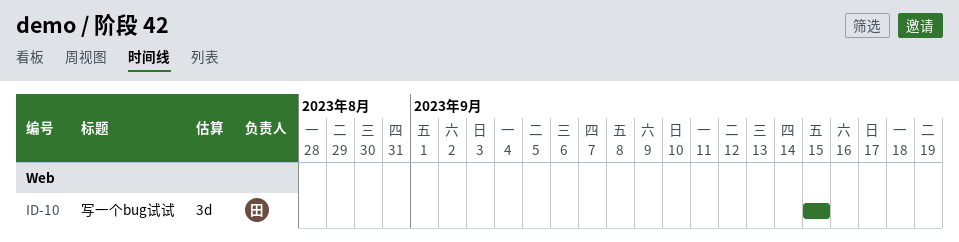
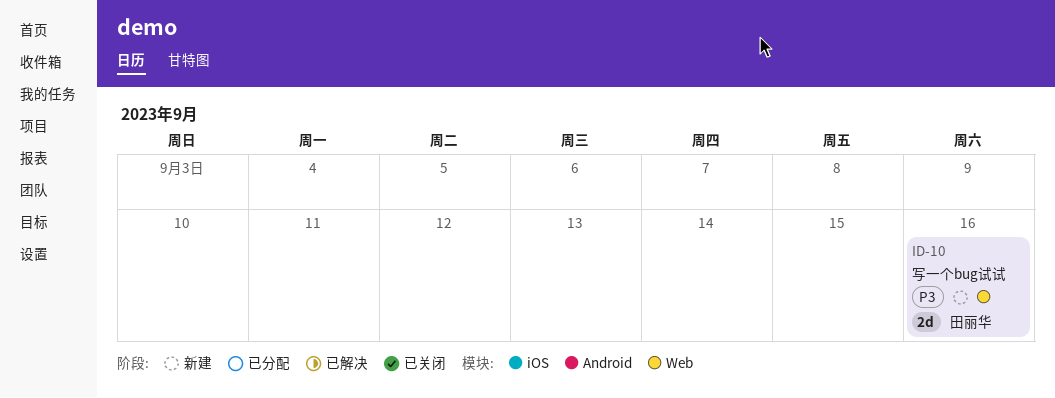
ID-10, estimate: 3d -> 2d
ID-10, due: Sep 15 -> Sep 16

